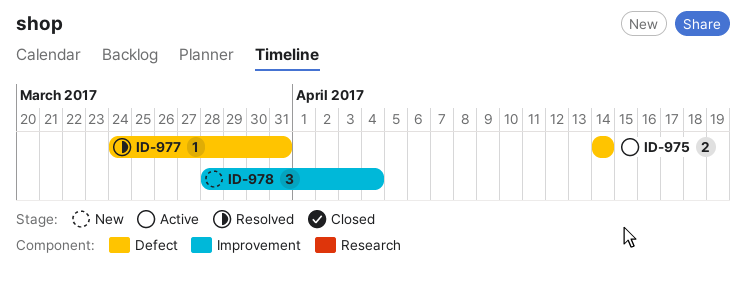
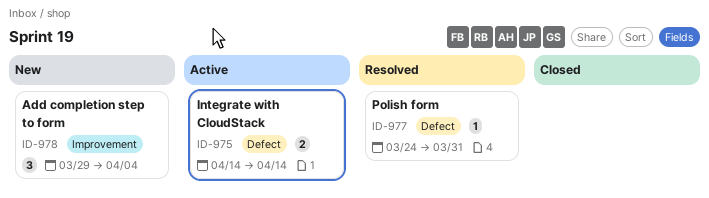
ID-978, start: Mar 28 -> Mar 29

